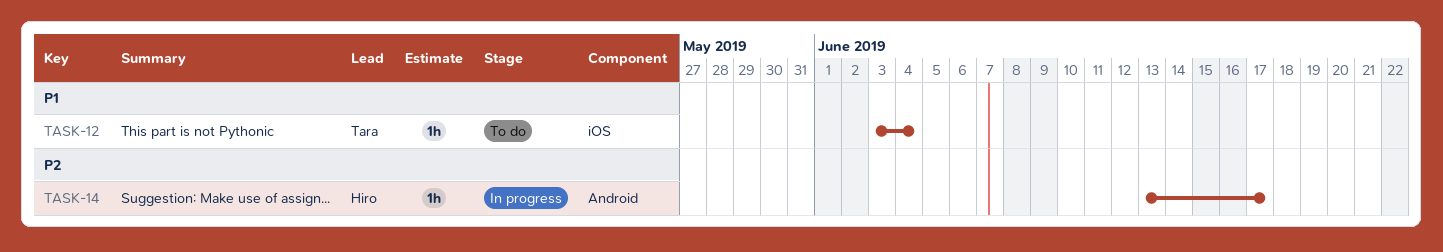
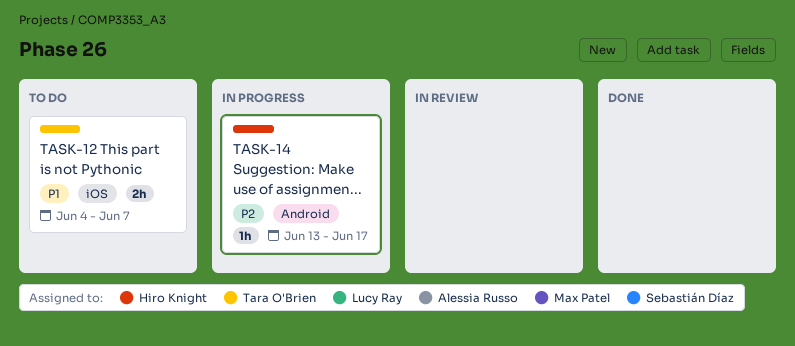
TASK-12, estimate: 1h -> 2h
TASK-12, start: Jun 3 -> Jun 4
TASK-12, due: Jun 4 -> Jun 7

